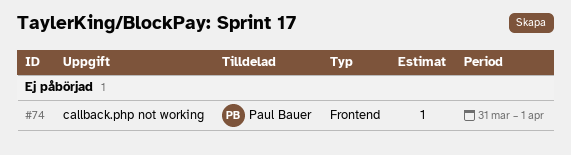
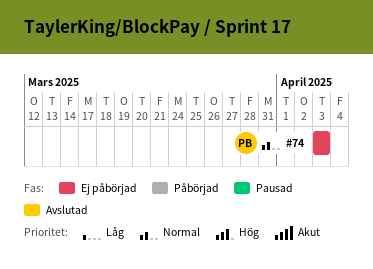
#74, start: Mar 31 -> Apr 3
#74, due: Apr 1 -> Apr 3

